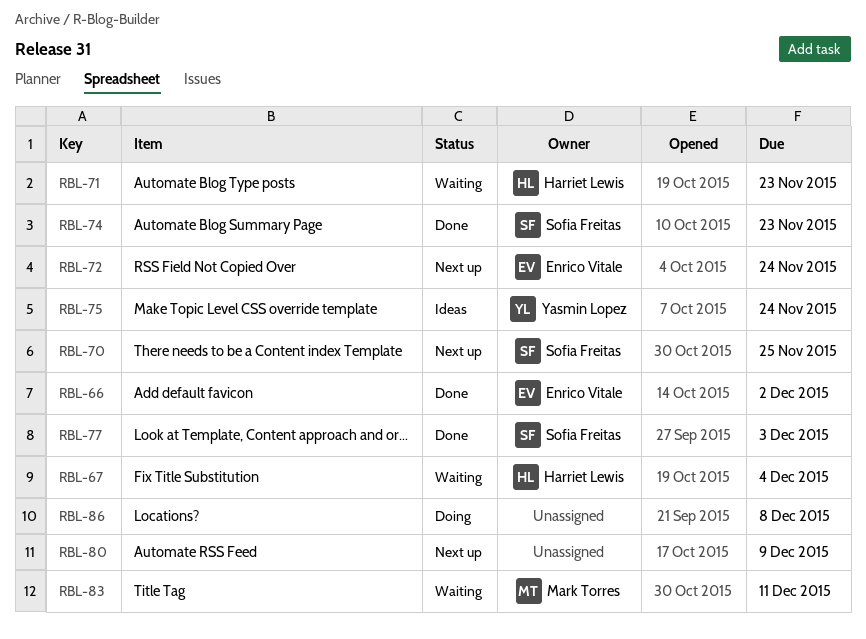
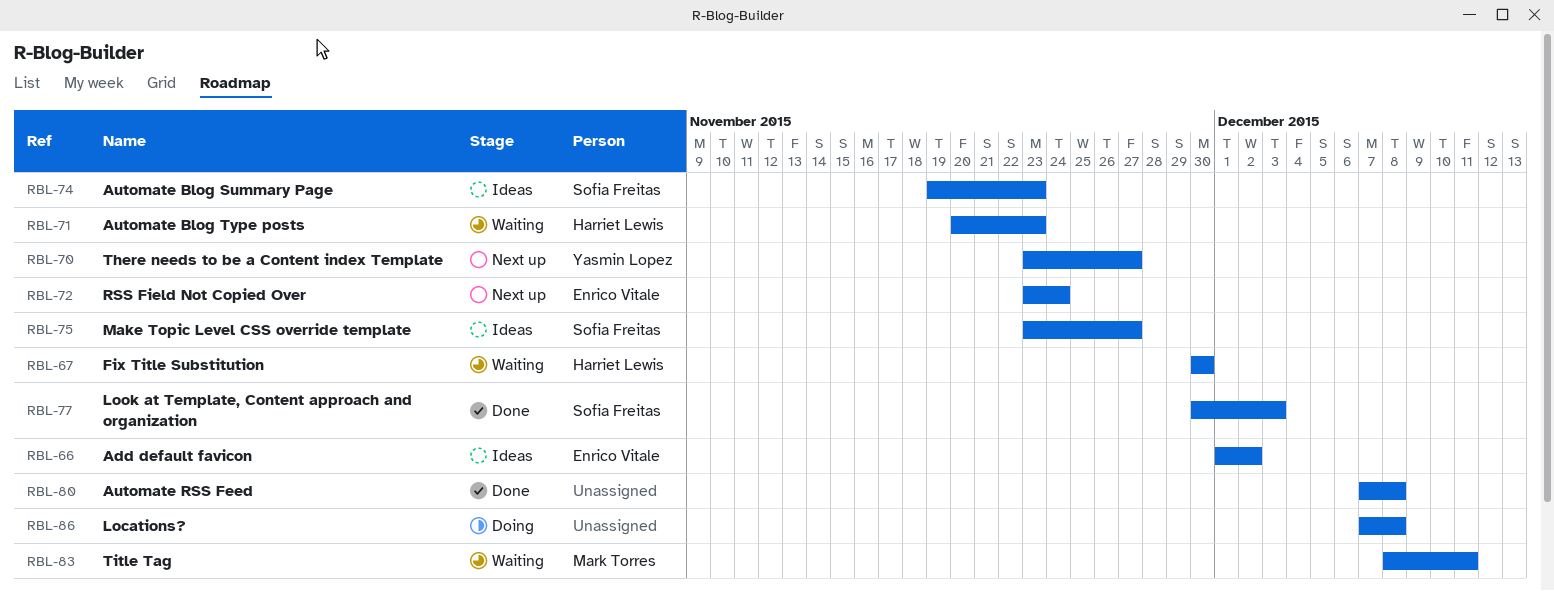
RBL-66, status: Done -> Ideas
RBL-67, due: Dec 4 -> Nov 30
RBL-70, owner: Sofia Freitas -> Yasmin Lopez
RBL-70, due: Nov 25 -> Nov 27
RBL-74, status: Done -> Ideas
RBL-75, owner: Yasmin Lopez -> Sofia Freitas
RBL-75, due: Nov 24 -> Nov 27
RBL-80, status: Next up -> Done
RBL-80, due: Dec 9 -> Dec 8

